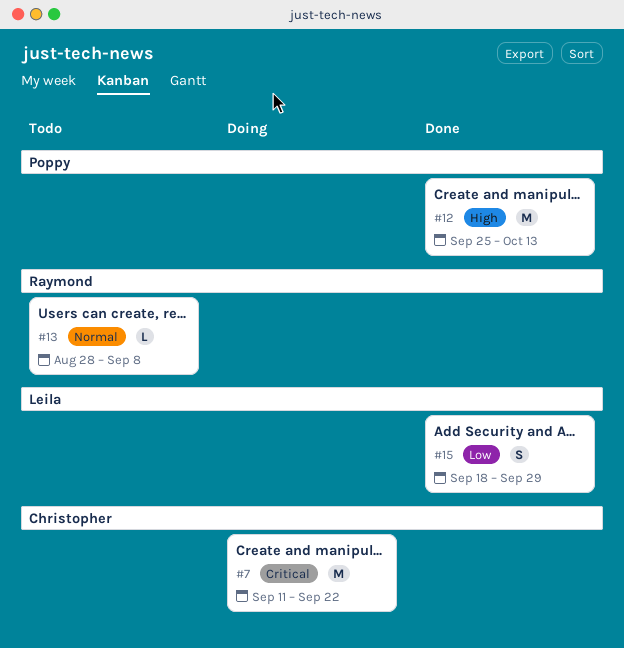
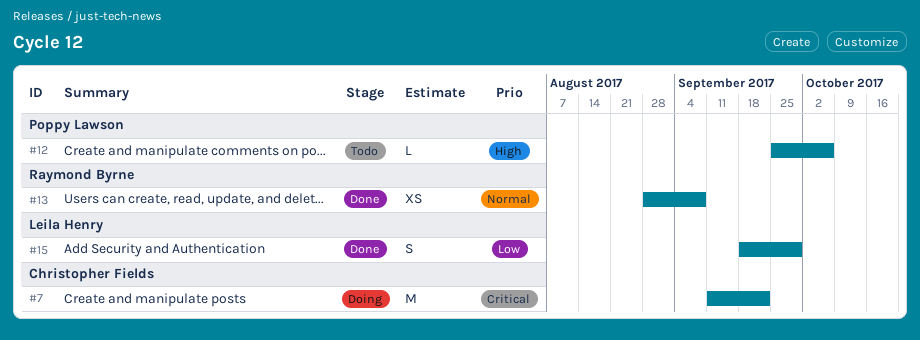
#12, status: Done -> Todo
#12, estimate: M -> L
#12, due: Oct 13 -> Oct 6
#13, status: Todo -> Done
#13, estimate: L -> XS

